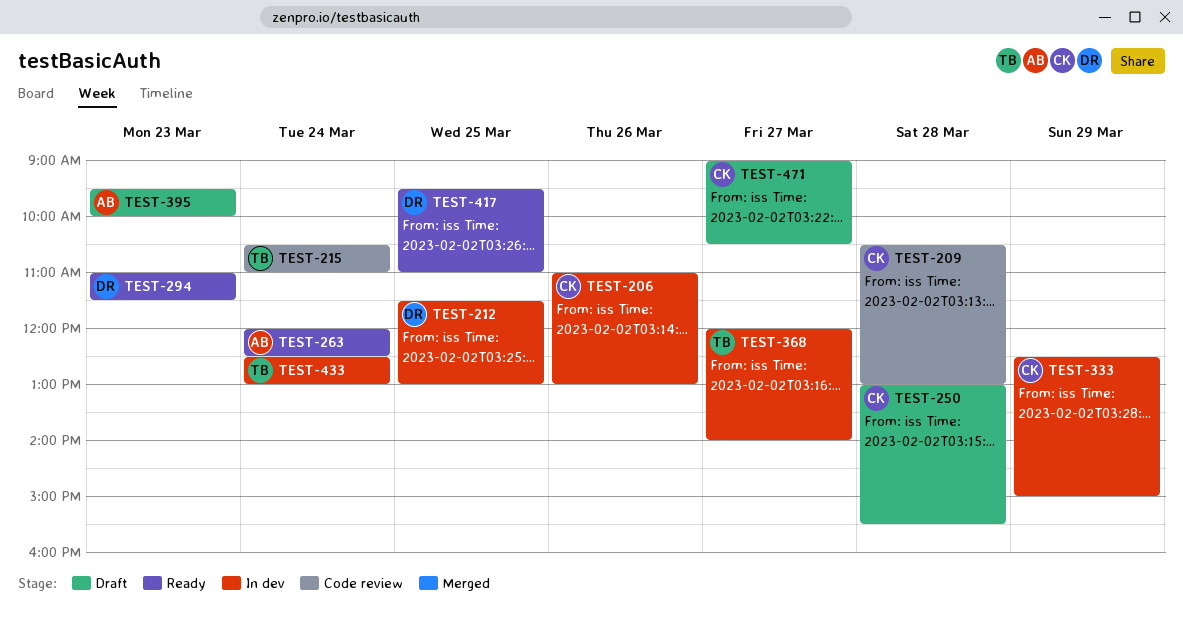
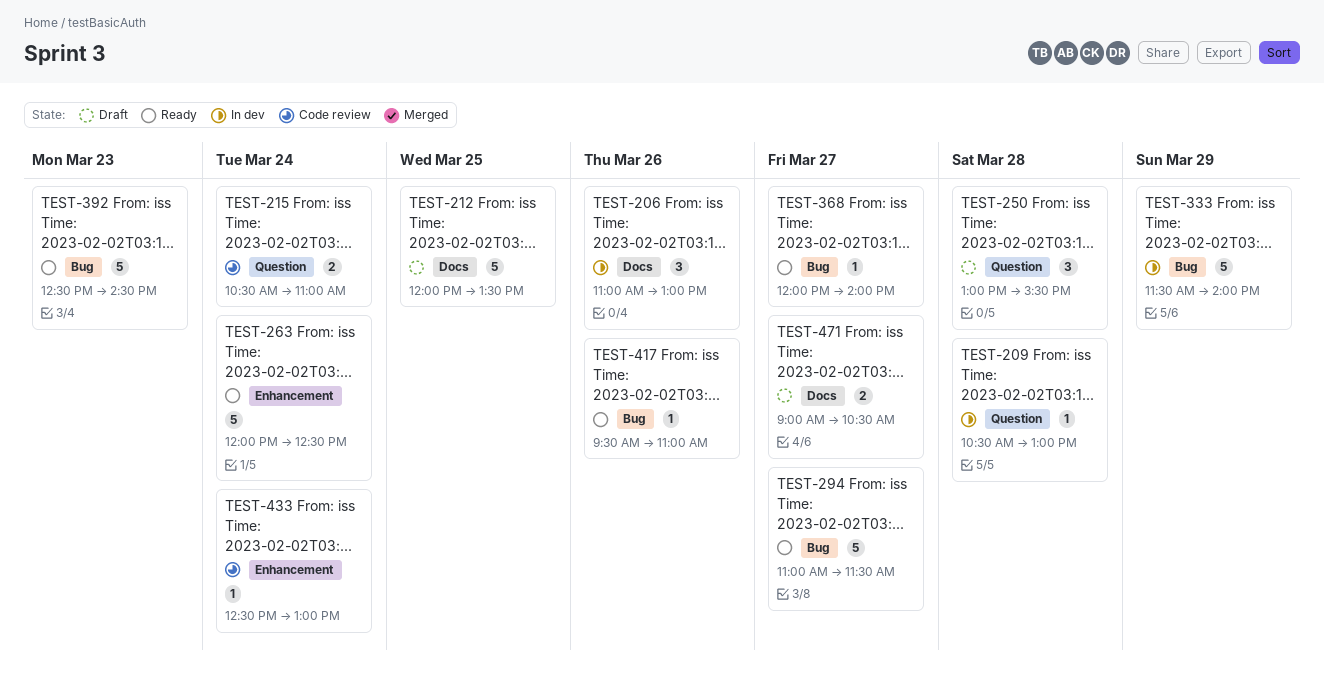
TEST-209, status: Code review -> In dev
TEST-212, status: In dev -> Draft
TEST-212, begins: 11:30 -> 12:00
TEST-212, ends: 13:00 -> 13:30
TEST-294, day: Mar 23 -> Mar 27
TEST-333, begins: 12:30 -> 11:30
TEST-333, ends: 15:00 -> 14:00
TEST-368, status: In dev -> Ready
TEST-392: none -> present
TEST-395: present -> none
TEST-417, day: Mar 25 -> Mar 26
TEST-433, status: In dev -> Code review

